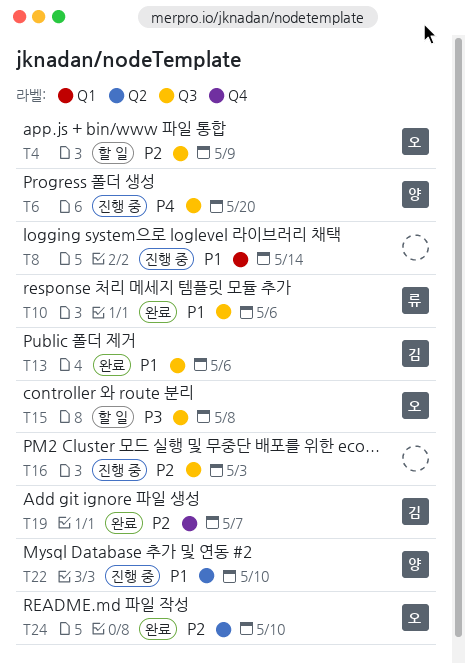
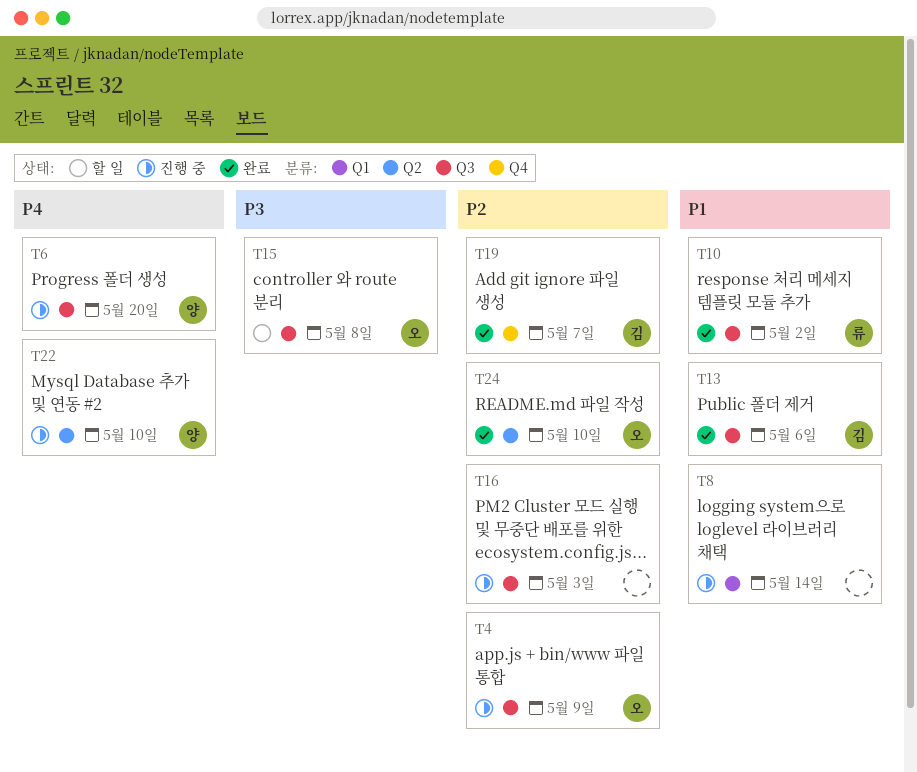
T4, status: 할 일 -> 진행 중
T10, due: May 6 -> May 2
T22, priority: P1 -> P4

